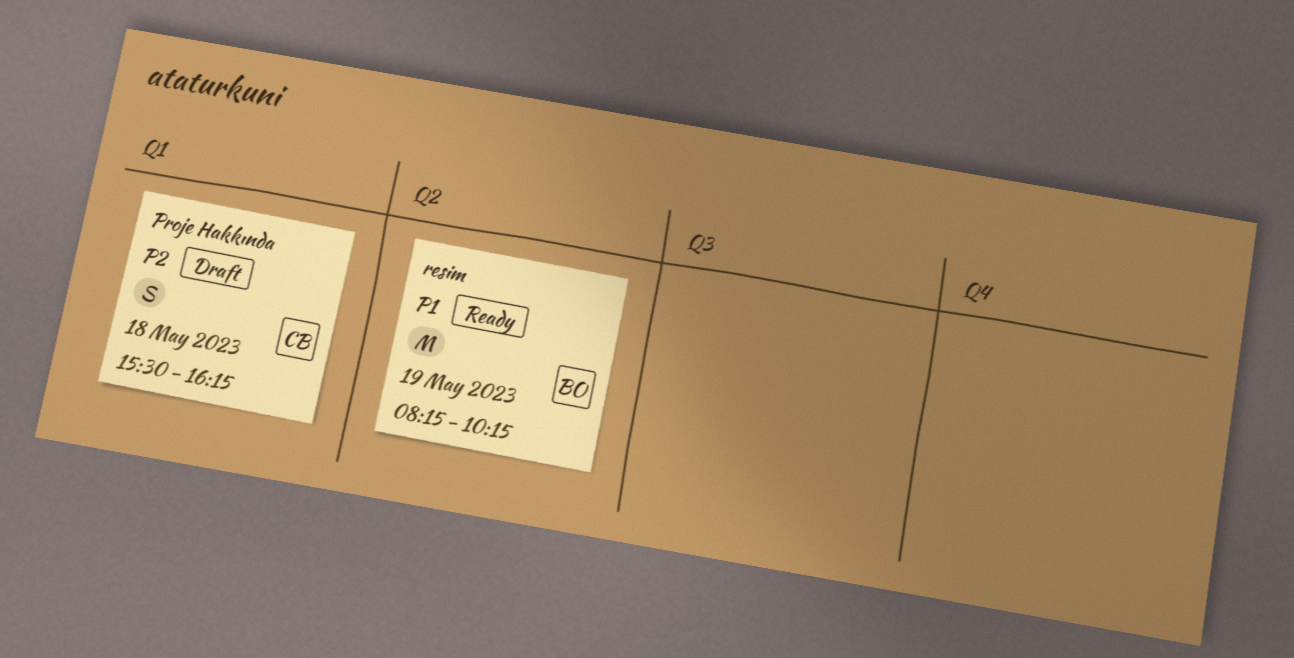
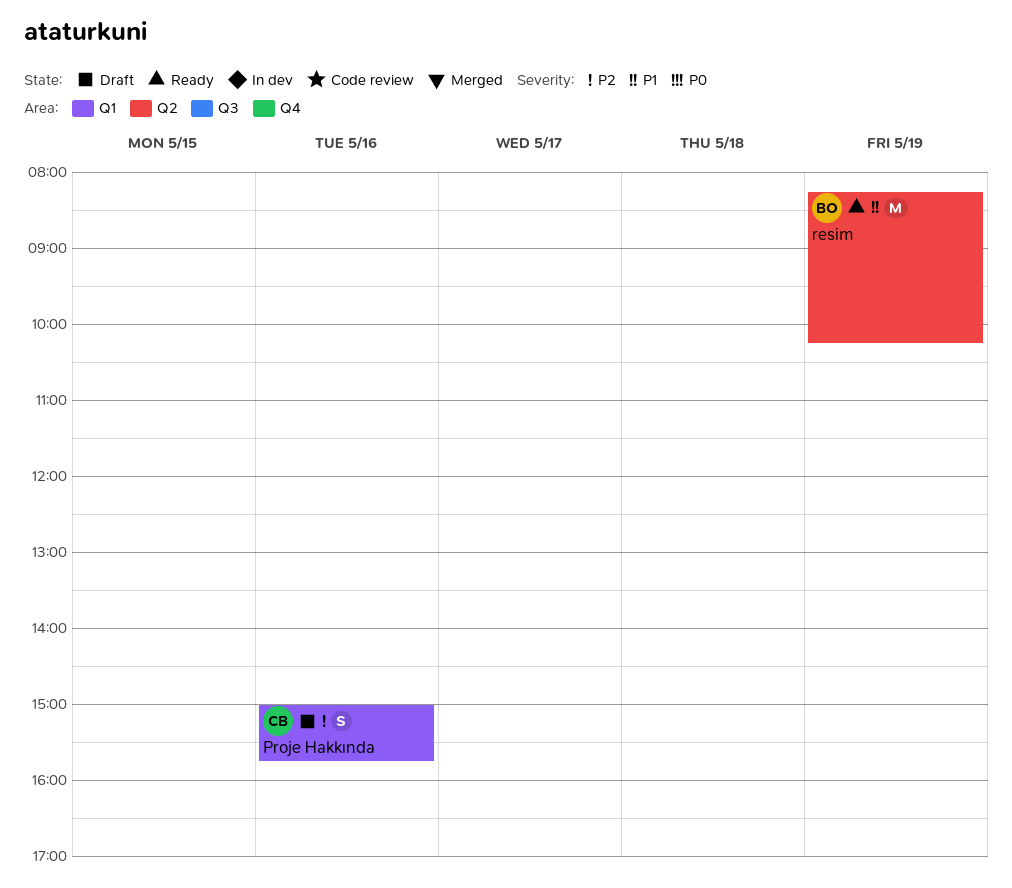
Proje Hakkında, day: May 18 -> May 16
Proje Hakkında, begins: 15:30 -> 15:00
Proje Hakkında, ends: 16:15 -> 15:45

